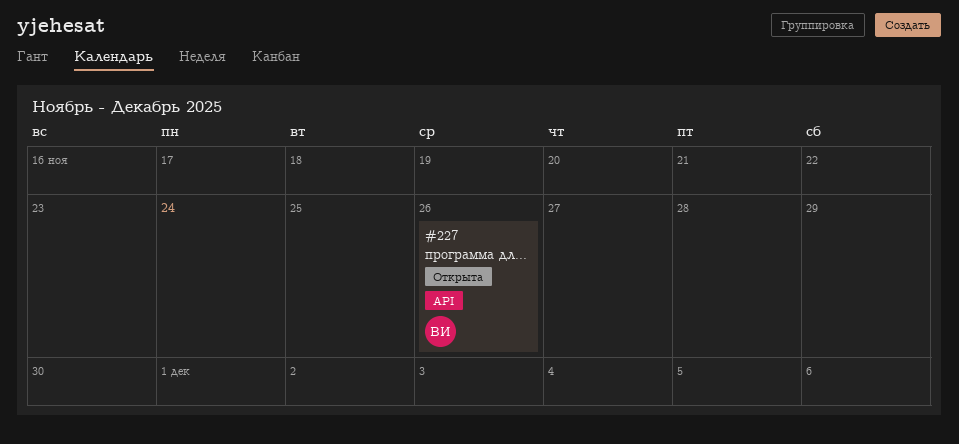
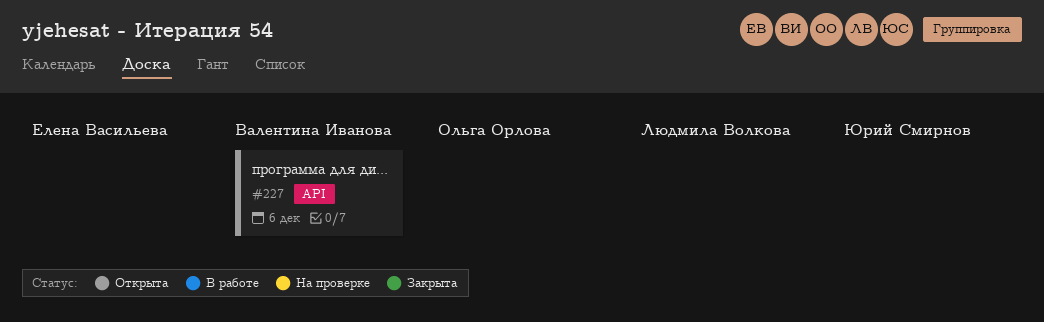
#227, due: Nov 26 -> Dec 6

